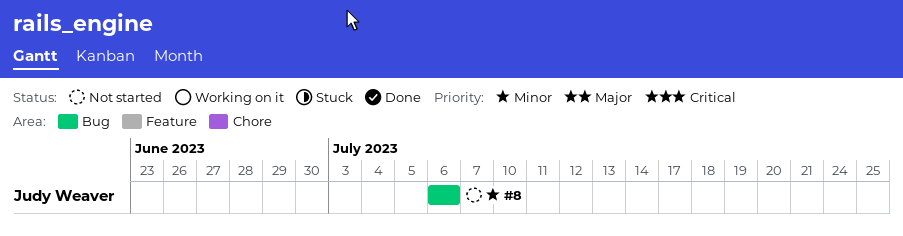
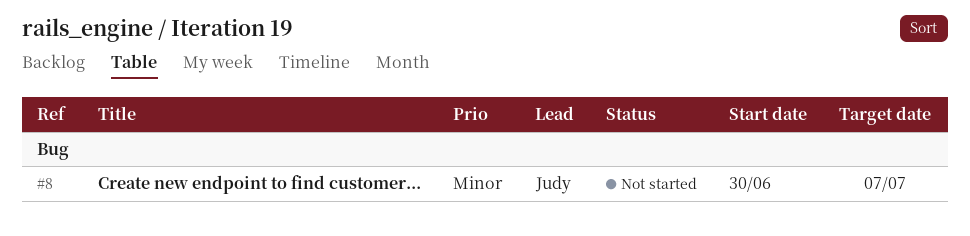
#8, start: Jul 6 -> Jun 30
#8, due: Jul 6 -> Jul 7

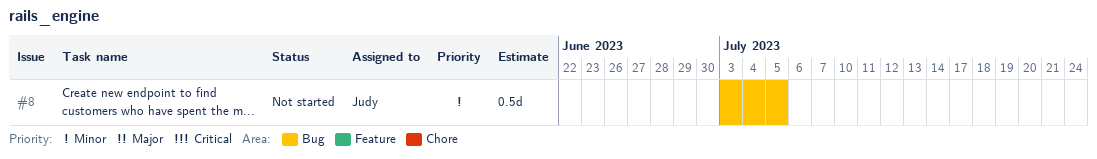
#8, start: Jun 30 -> Jul 3
#8, due: Jul 7 -> Jul 5

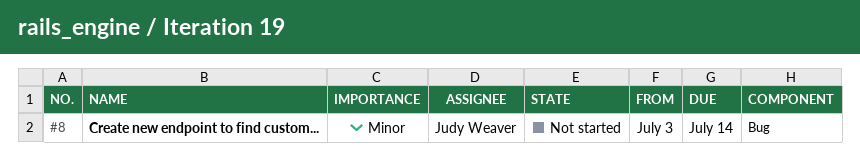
#8, due: Jul 5 -> Jul 14

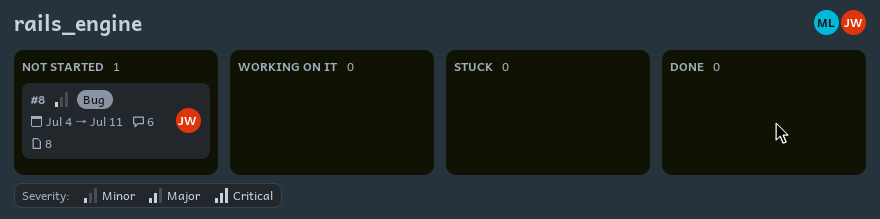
#8, start: Jul 3 -> Jul 4
#8, due: Jul 14 -> Jul 11

